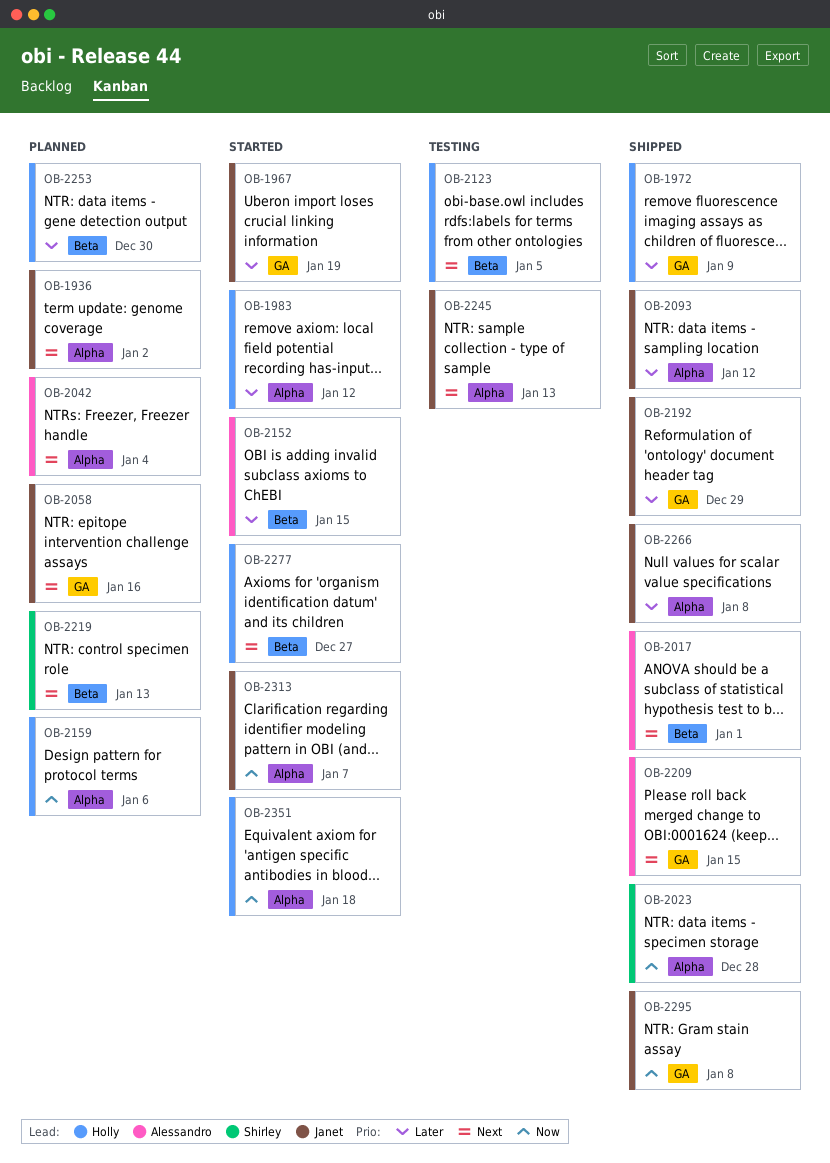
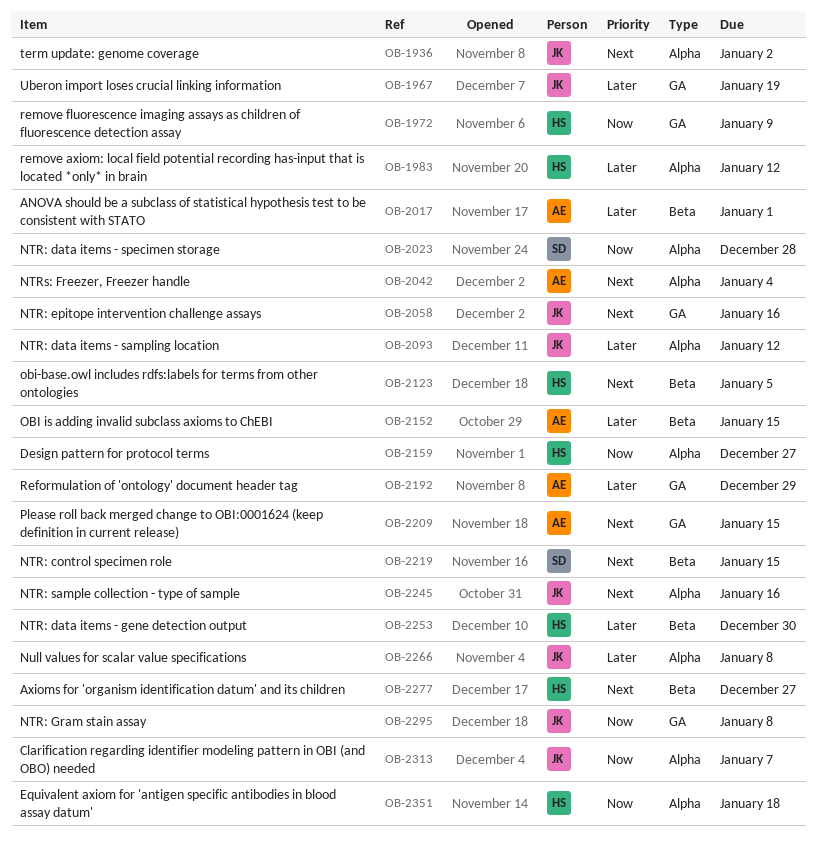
OB-1972, priority: Later -> Now
OB-2017, priority: Next -> Later
OB-2159, due: Jan 6 -> Dec 27
OB-2192, owner: Janet -> Alessandro
OB-2219, due: Jan 13 -> Jan 15
OB-2245, due: Jan 13 -> Jan 16

